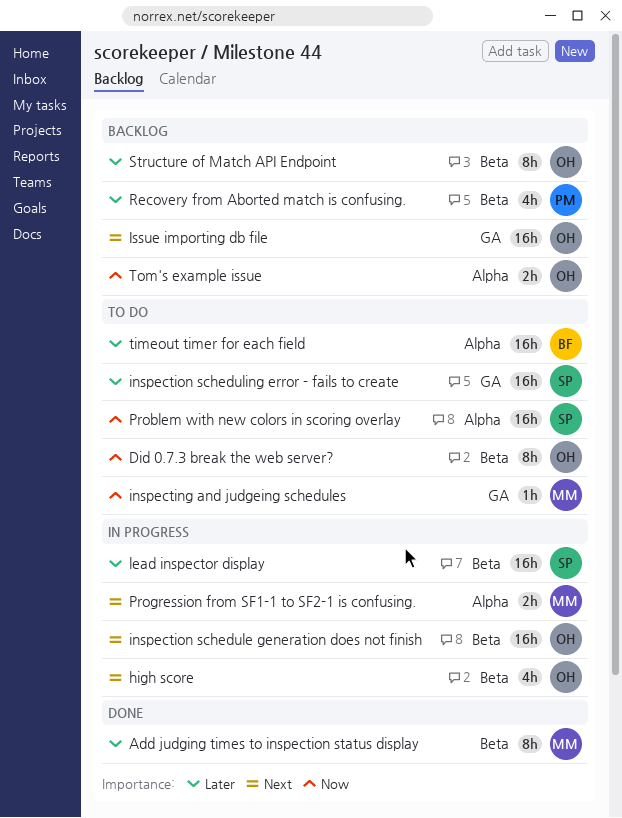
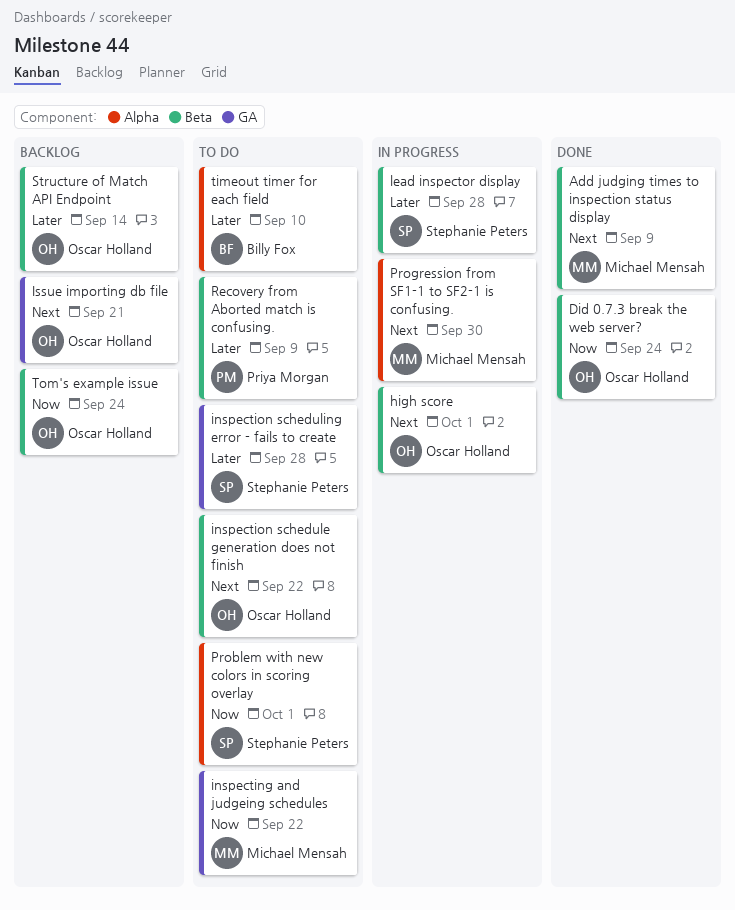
Add judging times to inspection status display, priority: Later -> Next
Did 0.7.3 break the web server?, status: To do -> Done
inspection schedule generation does not finish, status: In progress -> To do
Recovery from Aborted match is confusing., status: Backlog -> To do
Tom's example issue, label: Alpha -> Beta

